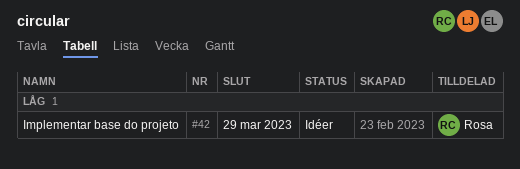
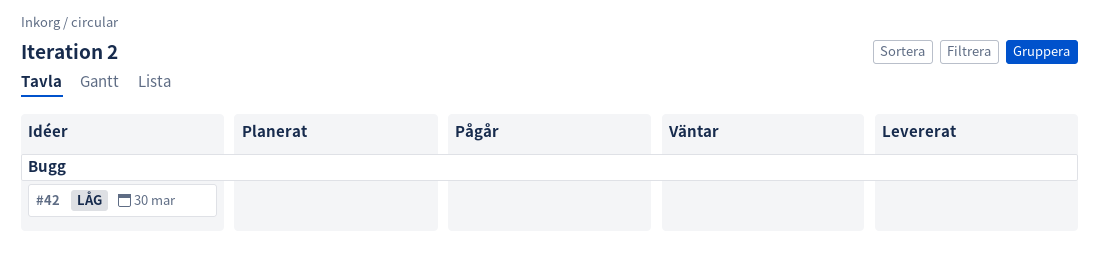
#42, due: Mar 29 -> Mar 30

